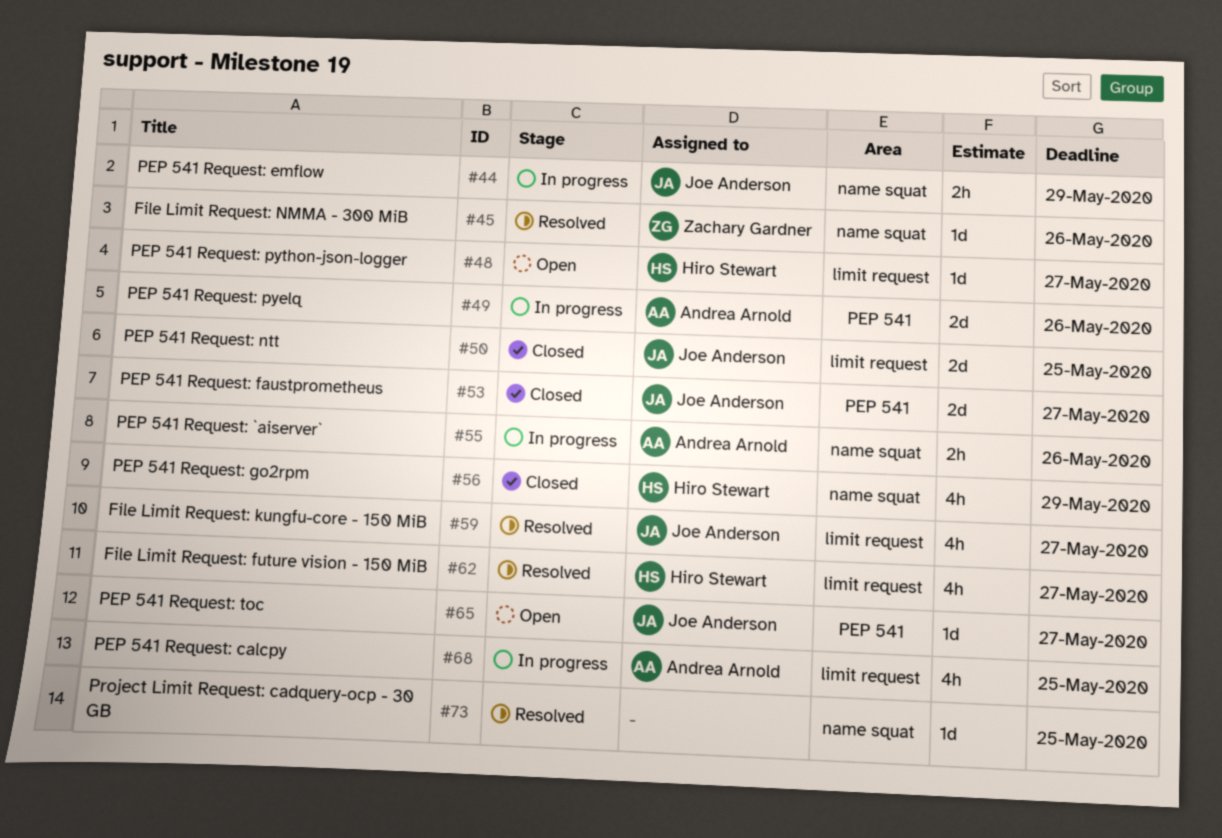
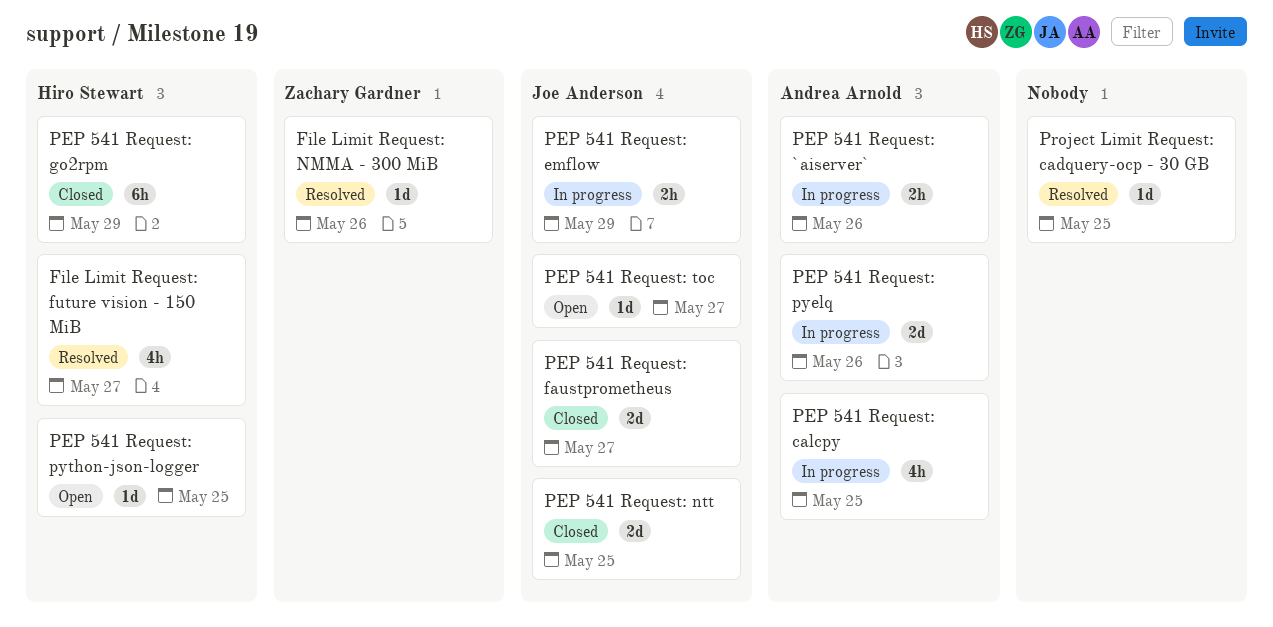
File Limit Request: kungfu-core - 150 MiB: present -> none
PEP 541 Request: go2rpm, estimate: 4h -> 6h
PEP 541 Request: python-json-logger, due: May 27 -> May 25

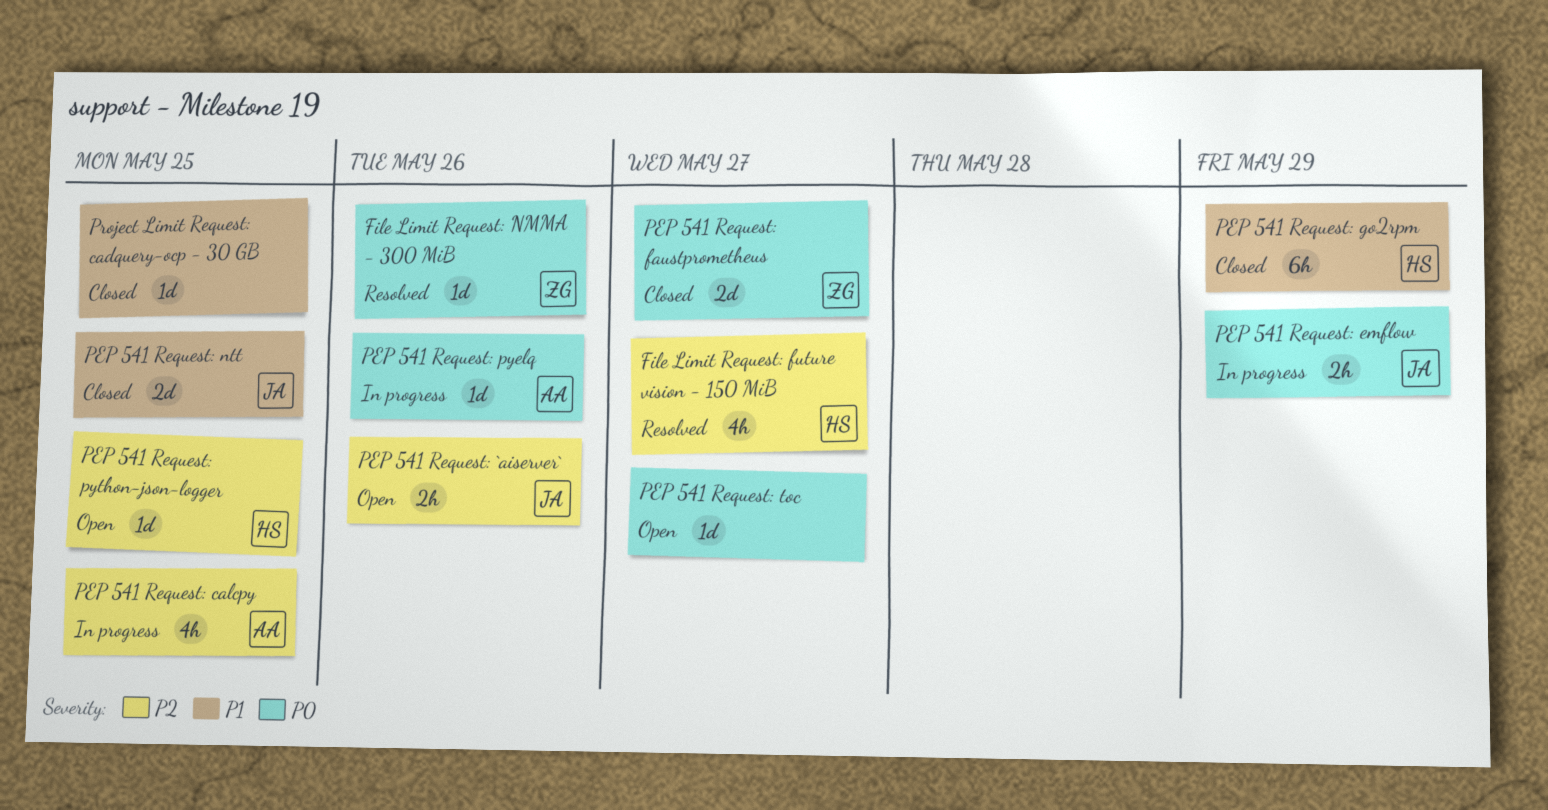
PEP 541 Request: `aiserver`, status: In progress -> Open
PEP 541 Request: `aiserver`, owner: Andrea Arnold -> Joe Anderson
PEP 541 Request: faustprometheus, owner: Joe Anderson -> Zachary Gardner
PEP 541 Request: pyelq, estimate: 2d -> 1d
PEP 541 Request: toc, owner: Joe Anderson -> none
Project Limit Request: cadquery-ocp - 30 GB, status: Resolved -> Closed

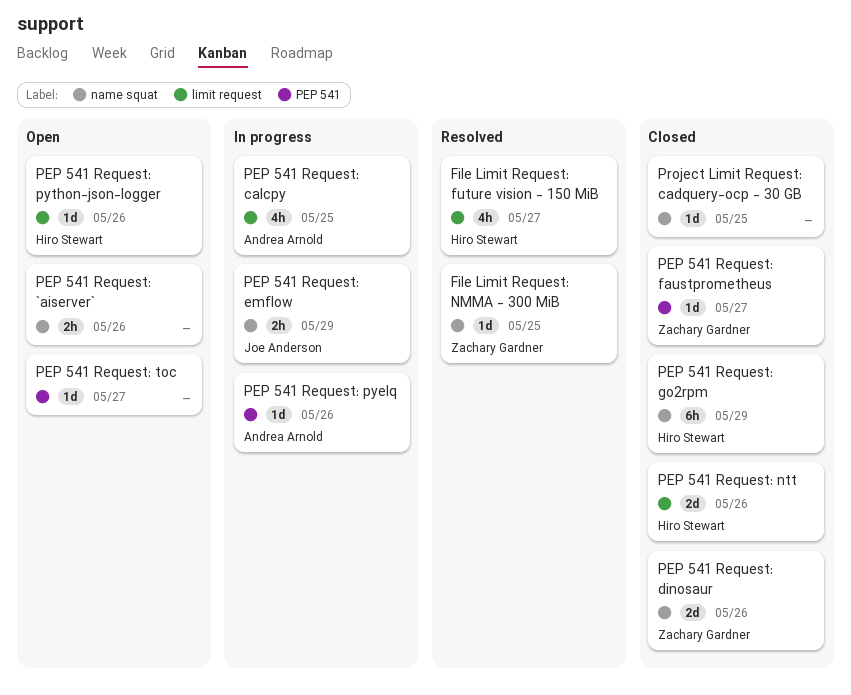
File Limit Request: NMMA - 300 MiB, due: May 26 -> May 25
PEP 541 Request: `aiserver`, owner: Joe Anderson -> none
PEP 541 Request: dinosaur: none -> present
PEP 541 Request: faustprometheus, estimate: 2d -> 1d
PEP 541 Request: ntt, owner: Joe Anderson -> Hiro Stewart
PEP 541 Request: ntt, due: May 25 -> May 26
PEP 541 Request: python-json-logger, due: May 25 -> May 26

